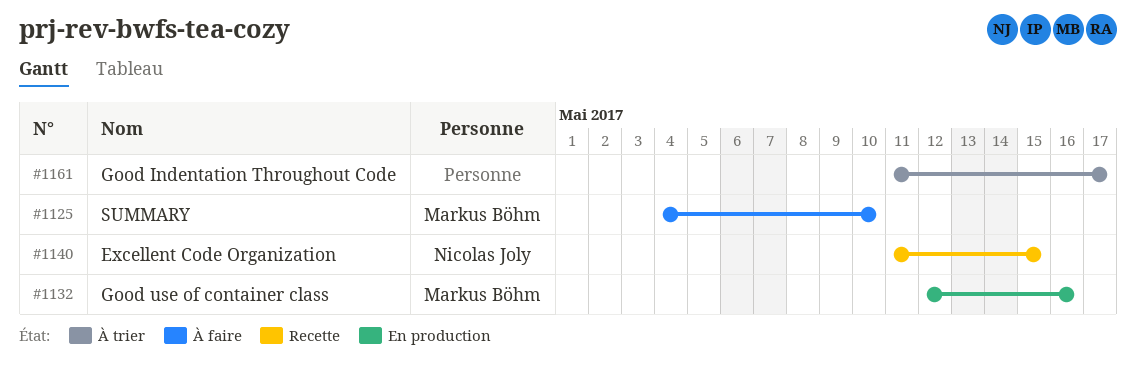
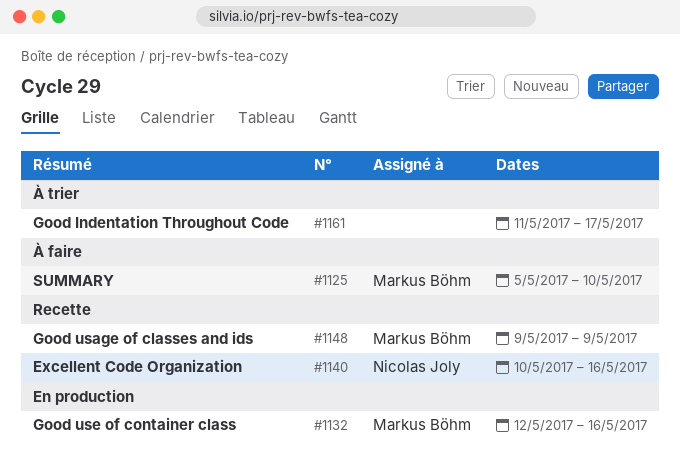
#1125, start: May 4 -> May 5
#1140, start: May 11 -> May 10
#1140, due: May 15 -> May 16
#1148: none -> present

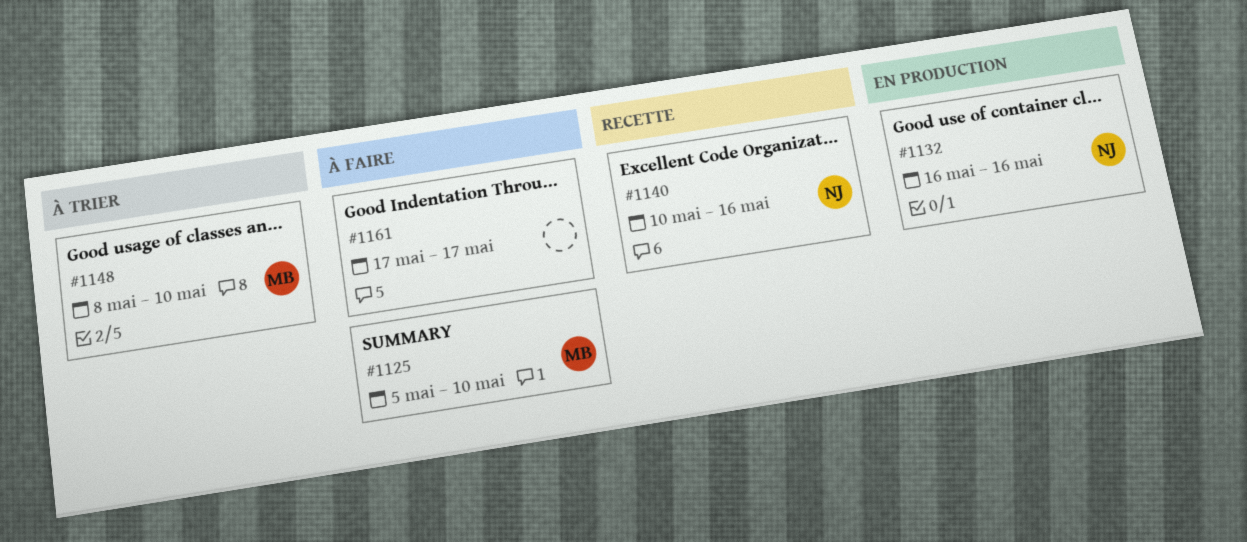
#1132, owner: Markus Böhm -> Nicolas Joly
#1132, start: May 12 -> May 16
#1148, status: Recette -> À trier
#1148, start: May 9 -> May 8
#1148, due: May 9 -> May 10
#1161, status: À trier -> À faire
#1161, start: May 11 -> May 17

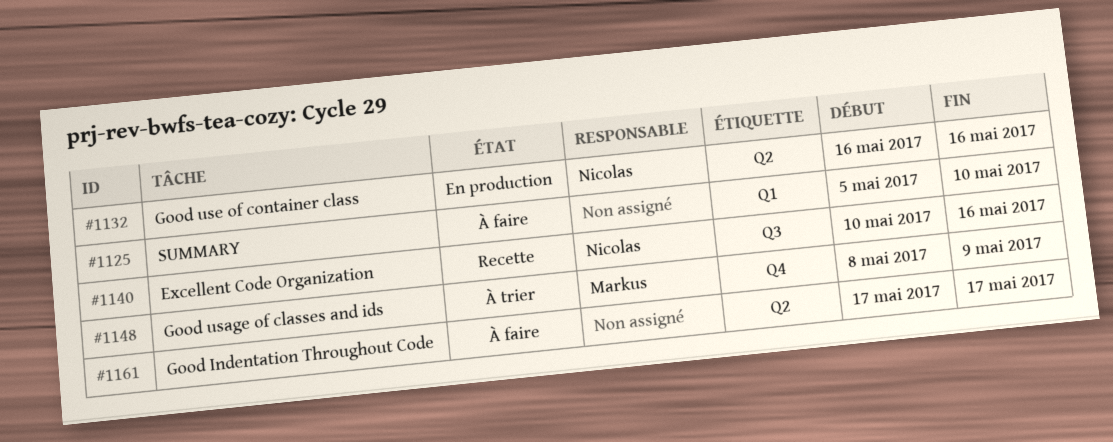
#1125, owner: Markus -> none
#1148, due: May 10 -> May 9

